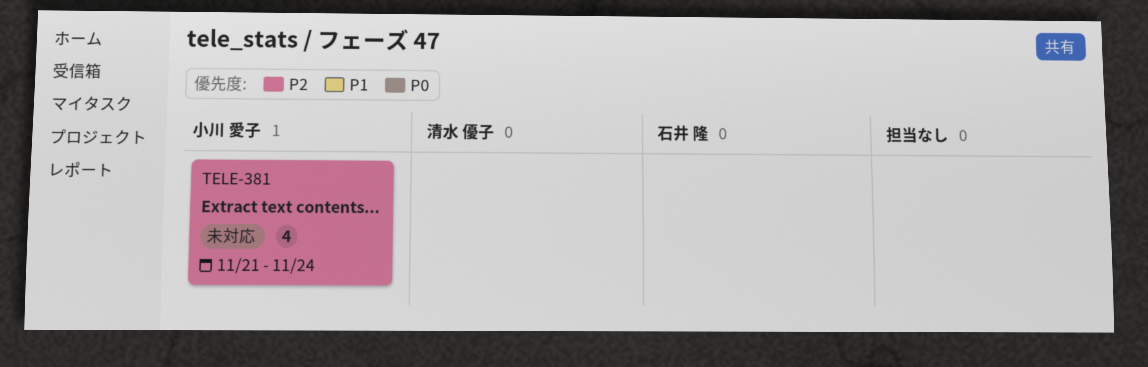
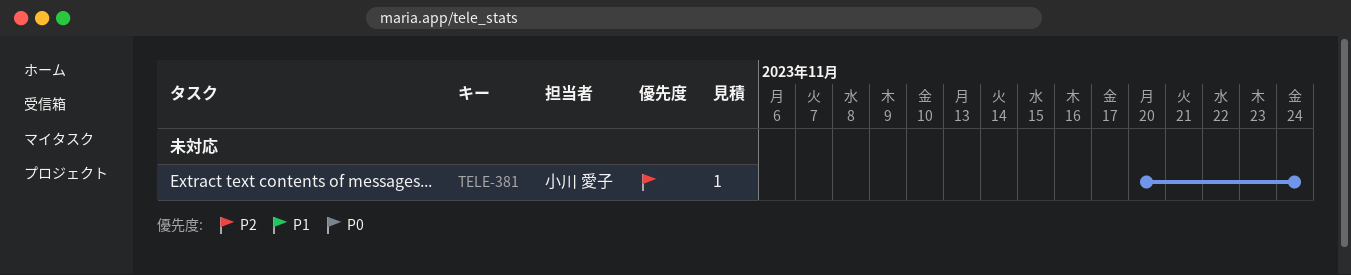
TELE-381, estimate: 4 -> 1
TELE-381, start: Nov 21 -> Nov 20

